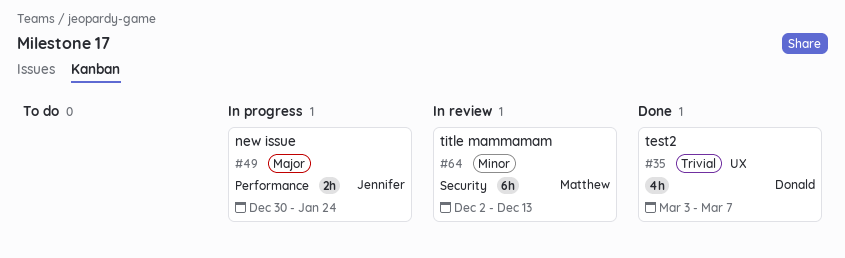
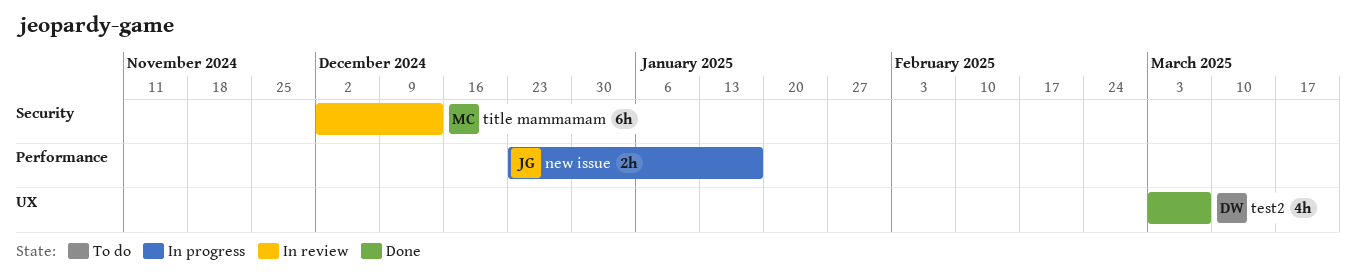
new issue, start: Dec 30 -> Dec 23
new issue, due: Jan 24 -> Jan 17

